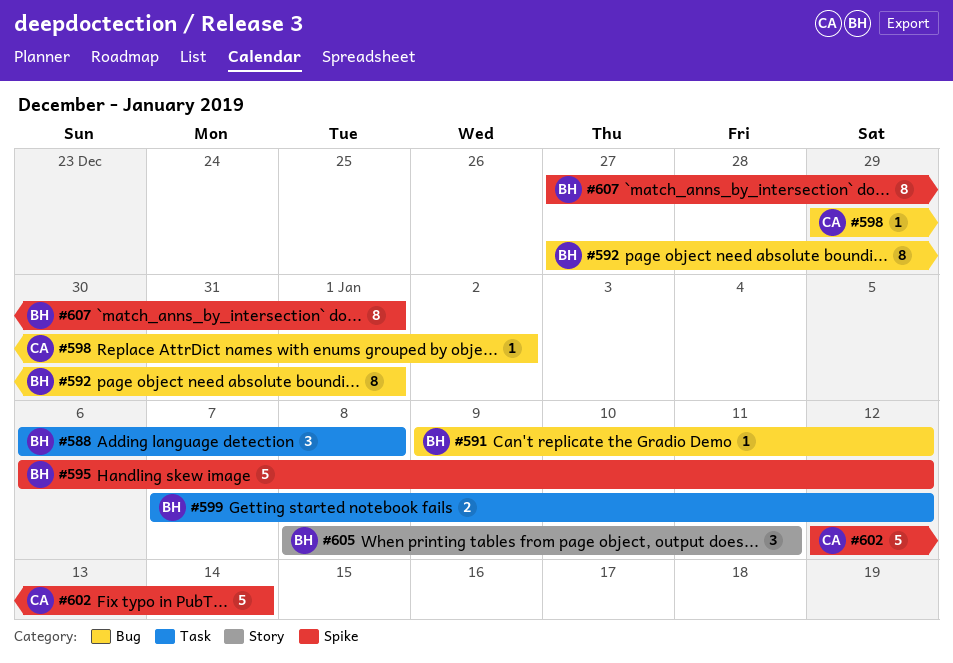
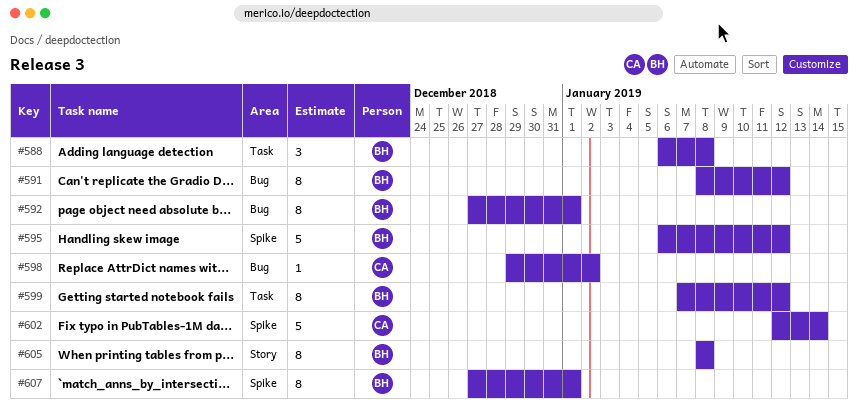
#591, estimate: 1 -> 8
#591, start: Jan 9 -> Jan 8
#599, estimate: 2 -> 8
#605, estimate: 3 -> 8
#605, due: Jan 11 -> Jan 8

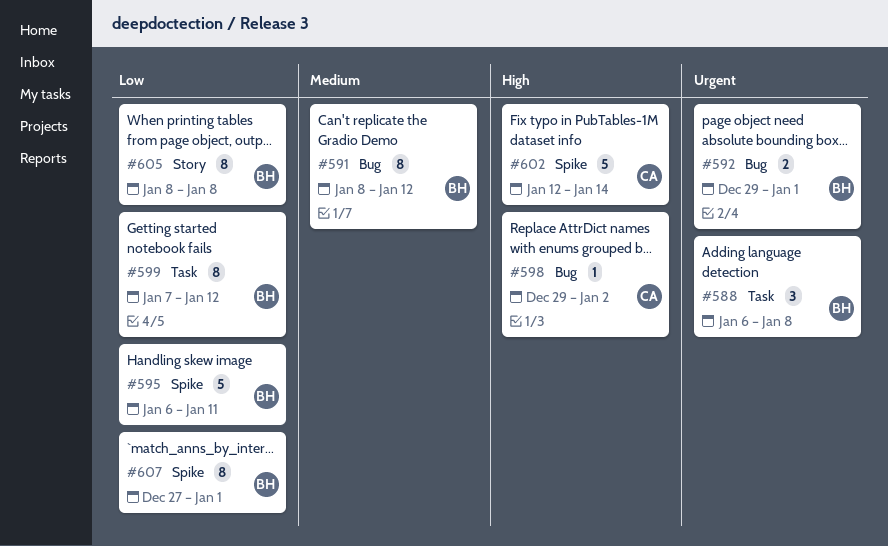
#592, estimate: 8 -> 2
#592, start: Dec 27 -> Dec 29
#595, due: Jan 12 -> Jan 11

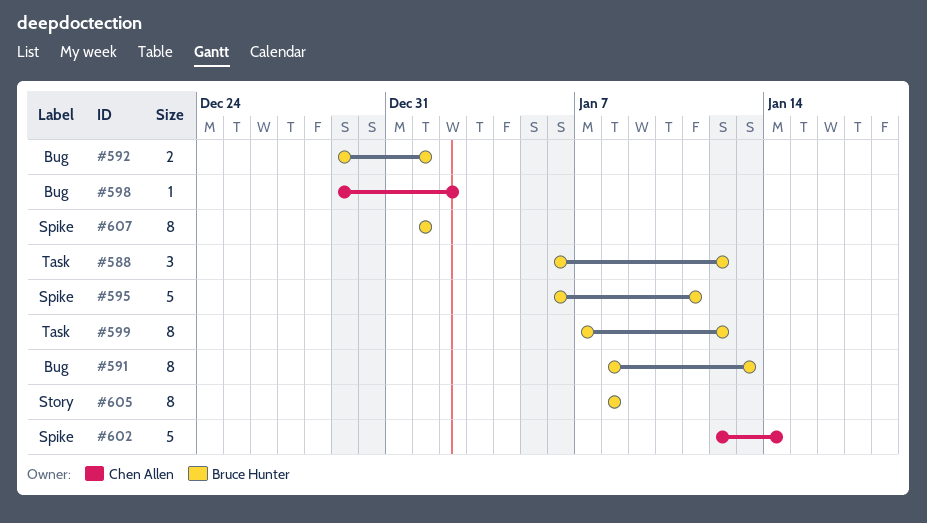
#588, due: Jan 8 -> Jan 12
#591, due: Jan 12 -> Jan 13
#607, start: Dec 27 -> Jan 1

